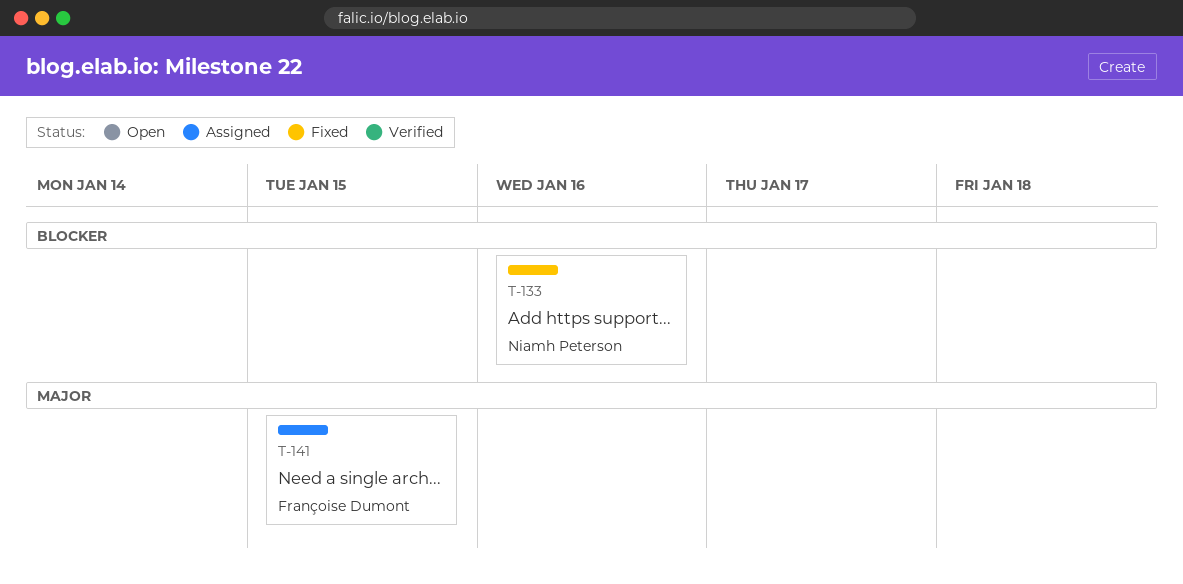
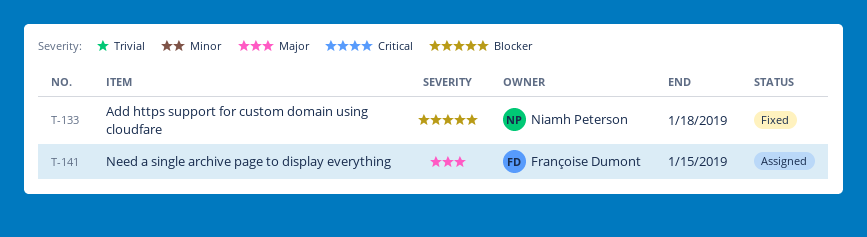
T-133, due: Jan 16 -> Jan 18

